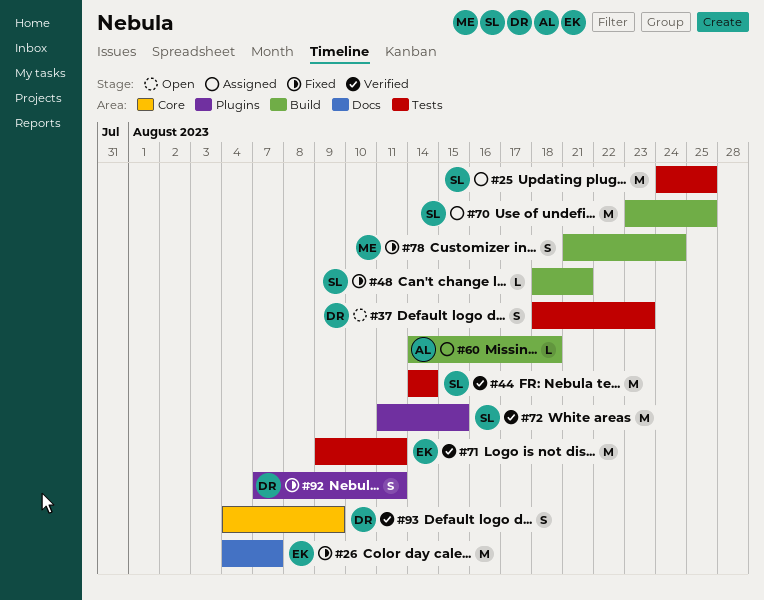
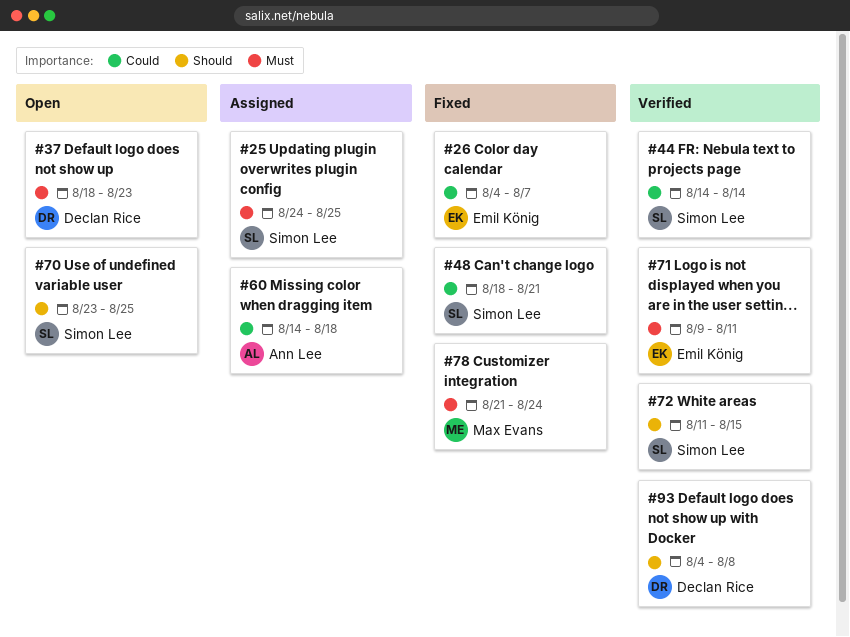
#70, status: Assigned -> Open
#92: present -> none
#93, due: Aug 9 -> Aug 8

